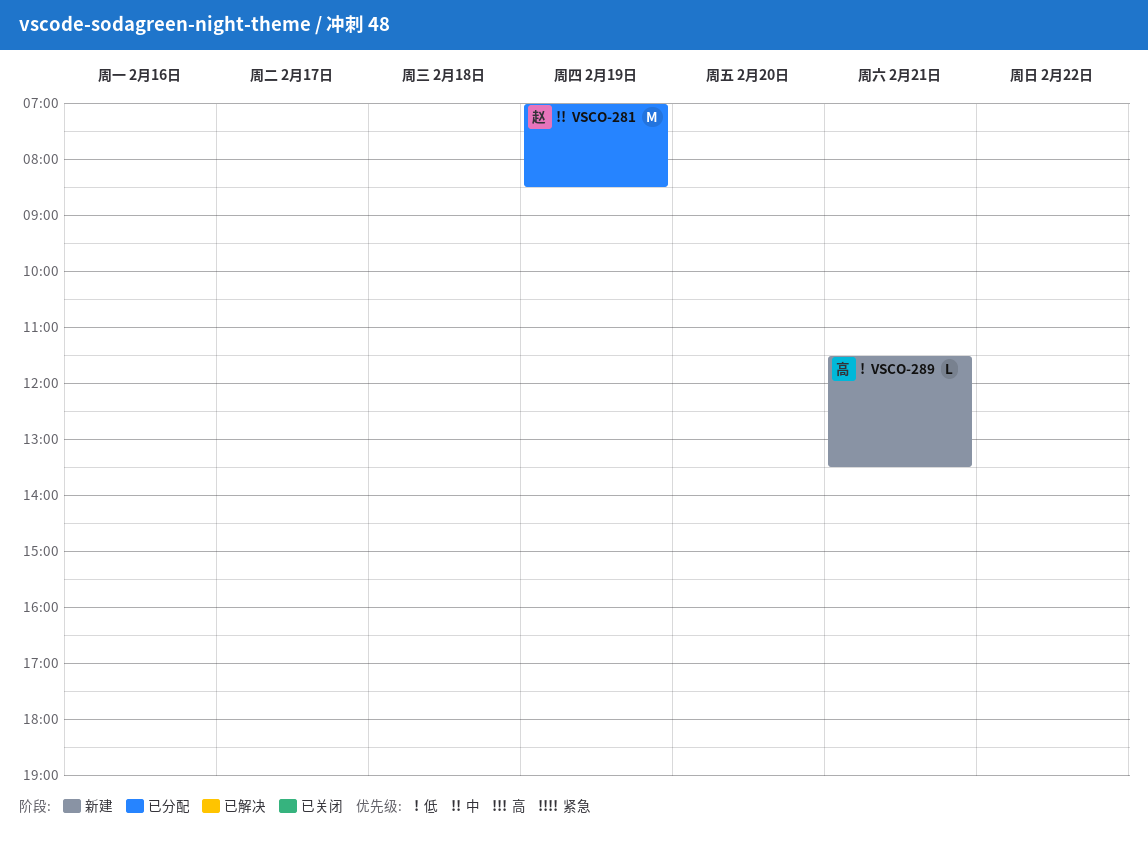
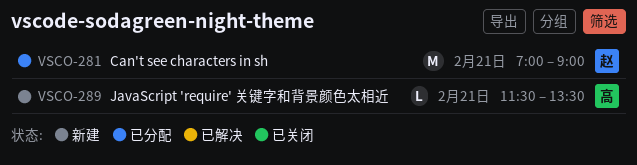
VSCO-281, day: Feb 19 -> Feb 21
VSCO-281, ends: 08:30 -> 09:00

